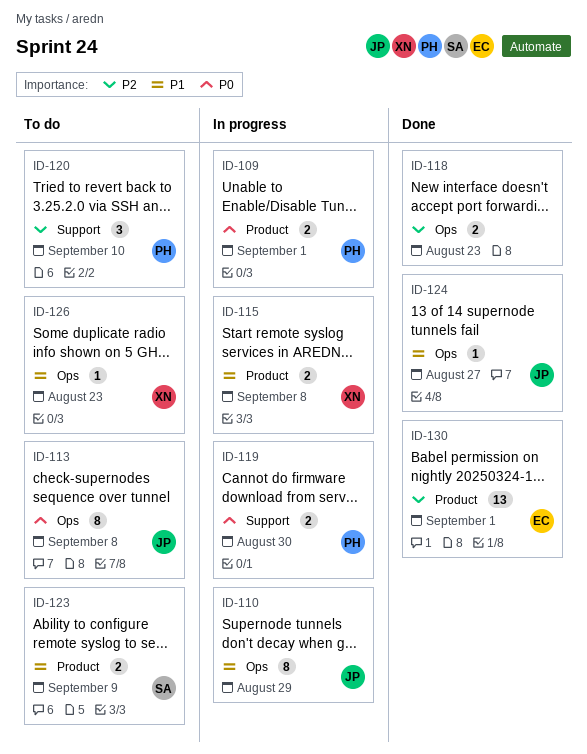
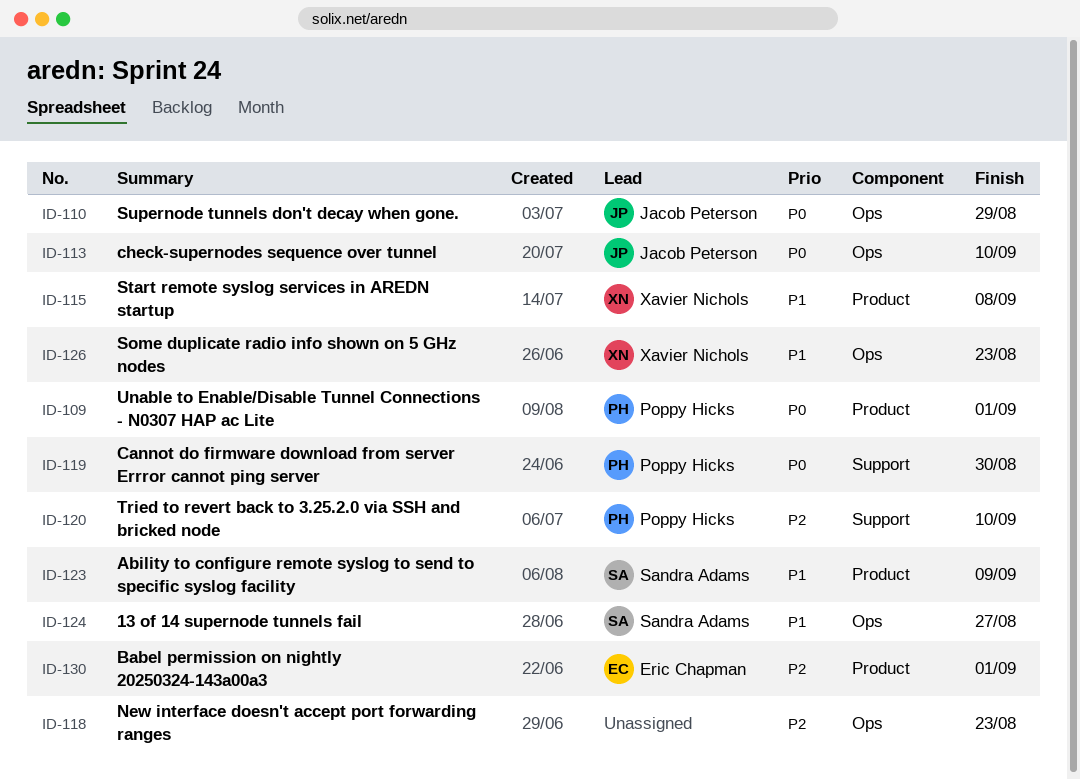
ID-110, priority: P1 -> P0
ID-113, due: Sep 8 -> Sep 10
ID-124, owner: Jacob Peterson -> Sandra Adams

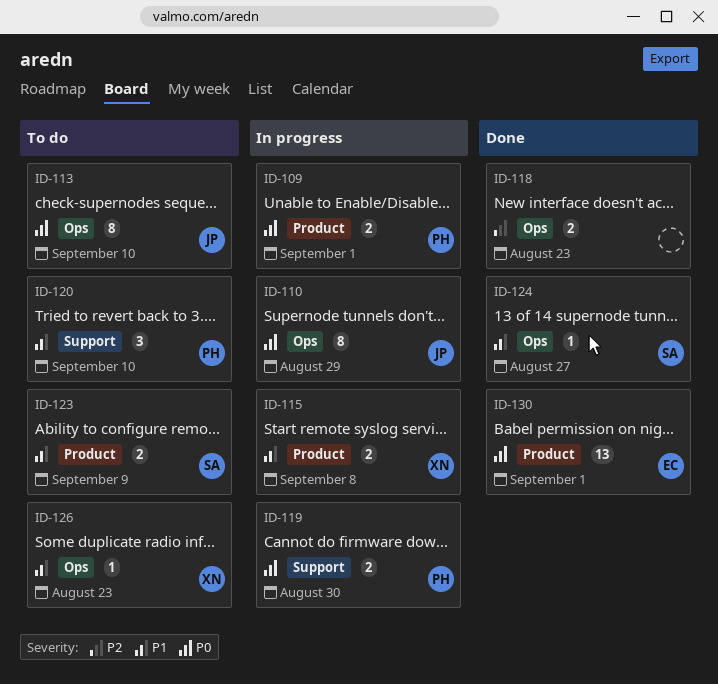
ID-120, priority: P2 -> P1
ID-130, priority: P2 -> P0

